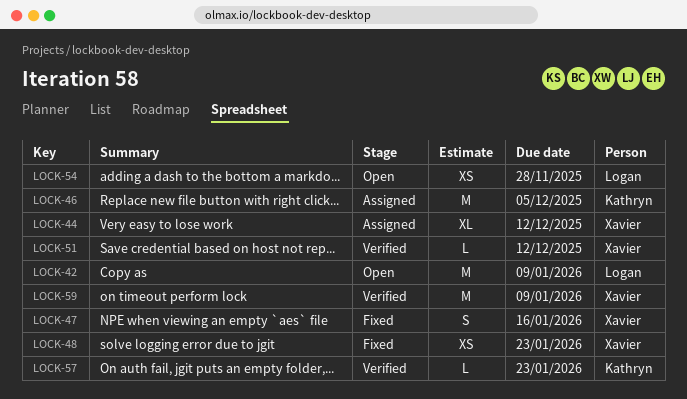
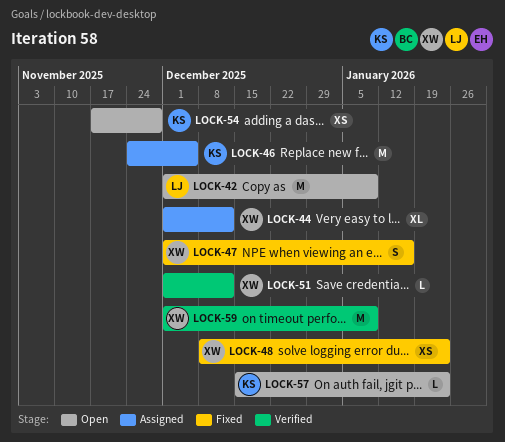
LOCK-54, owner: Logan -> Kathryn
LOCK-57, status: Verified -> Open

